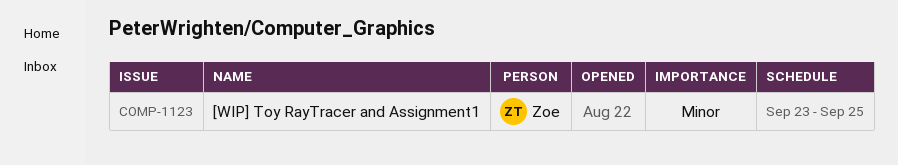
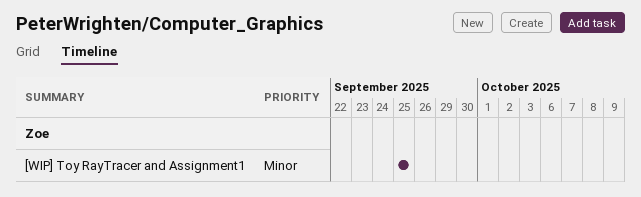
[WIP] Toy RayTracer and Assignment1, start: Sep 23 -> Sep 25

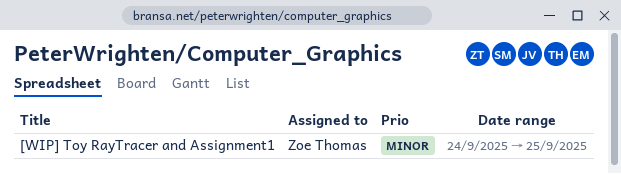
[WIP] Toy RayTracer and Assignment1, start: Sep 25 -> Sep 24

